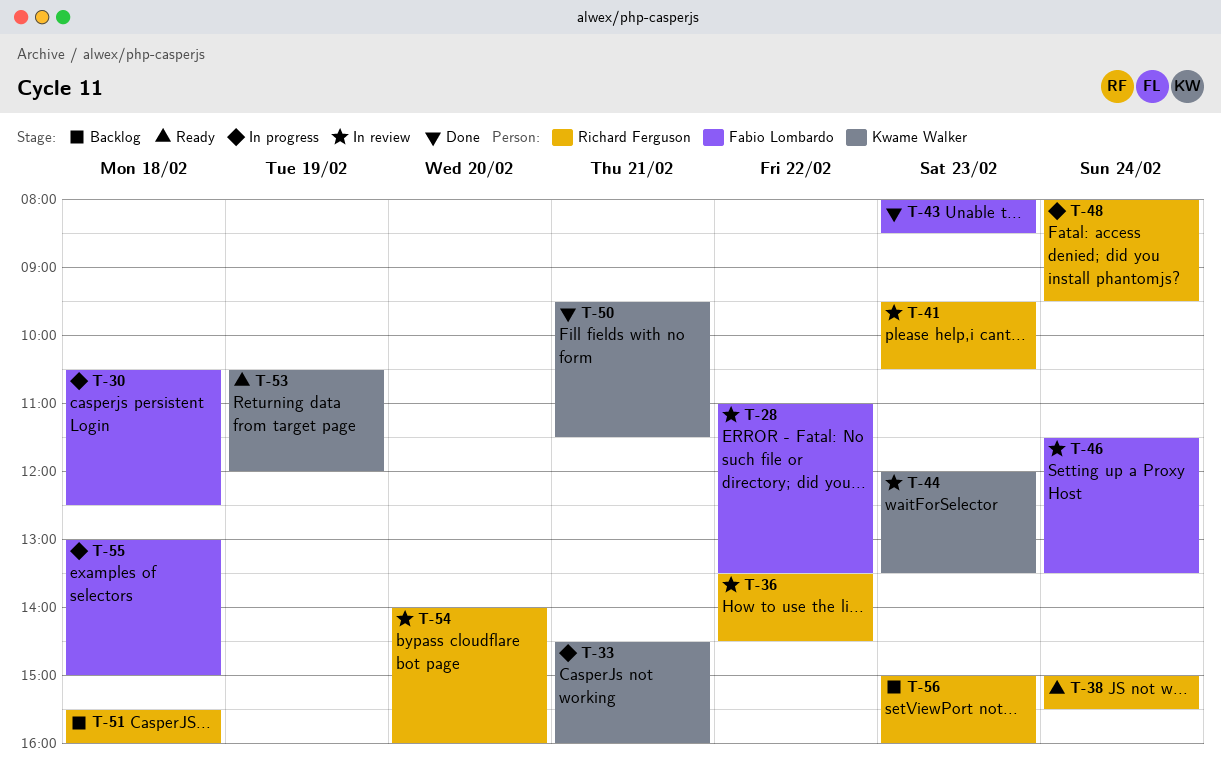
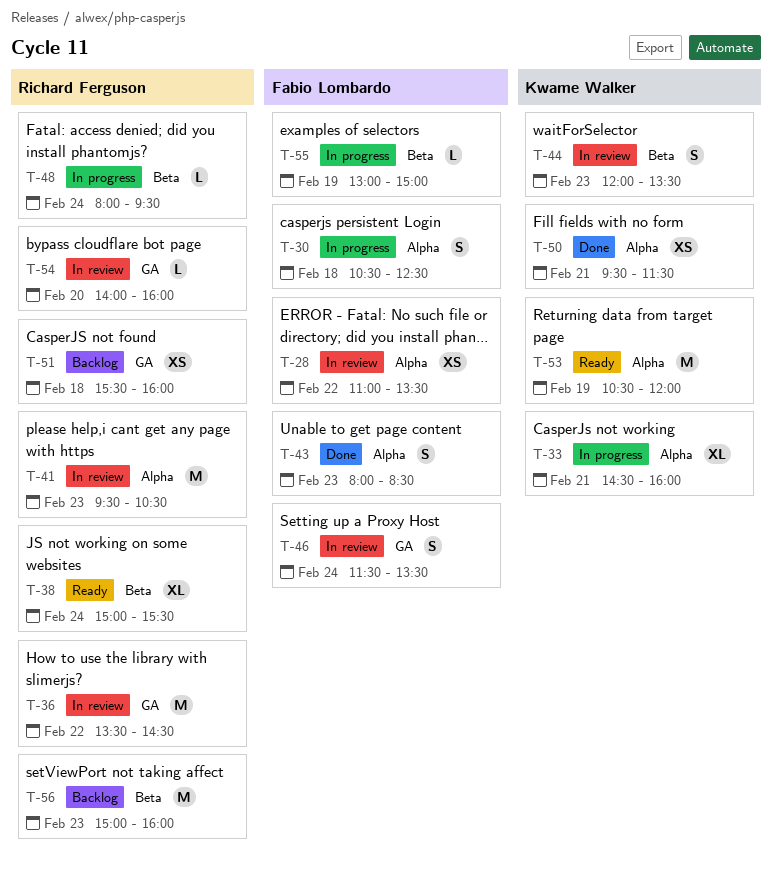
T-55, day: Feb 18 -> Feb 19

